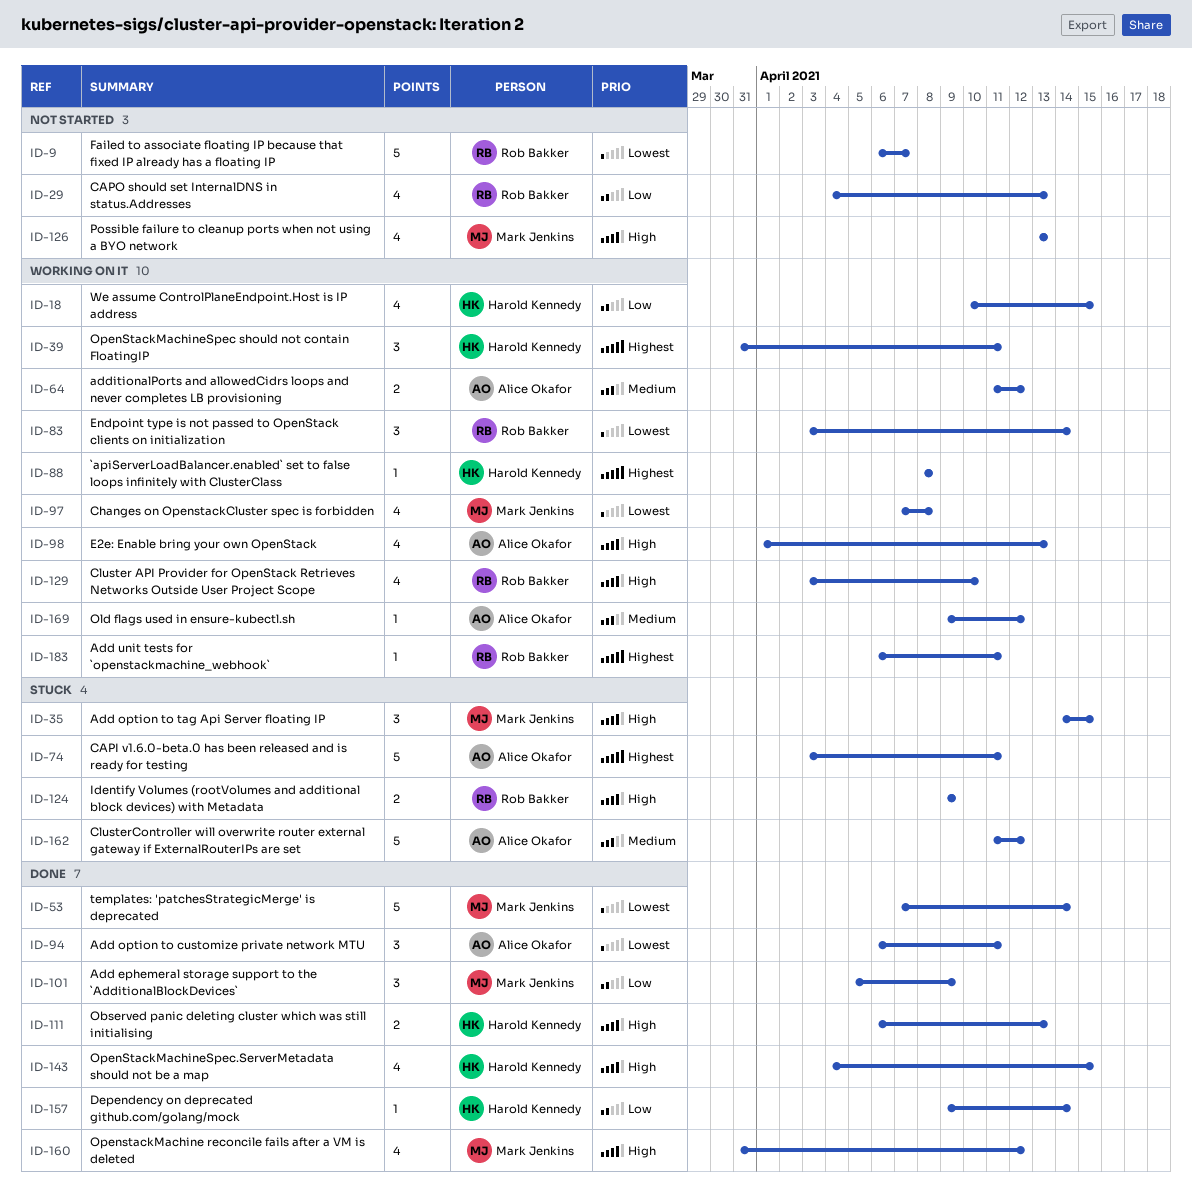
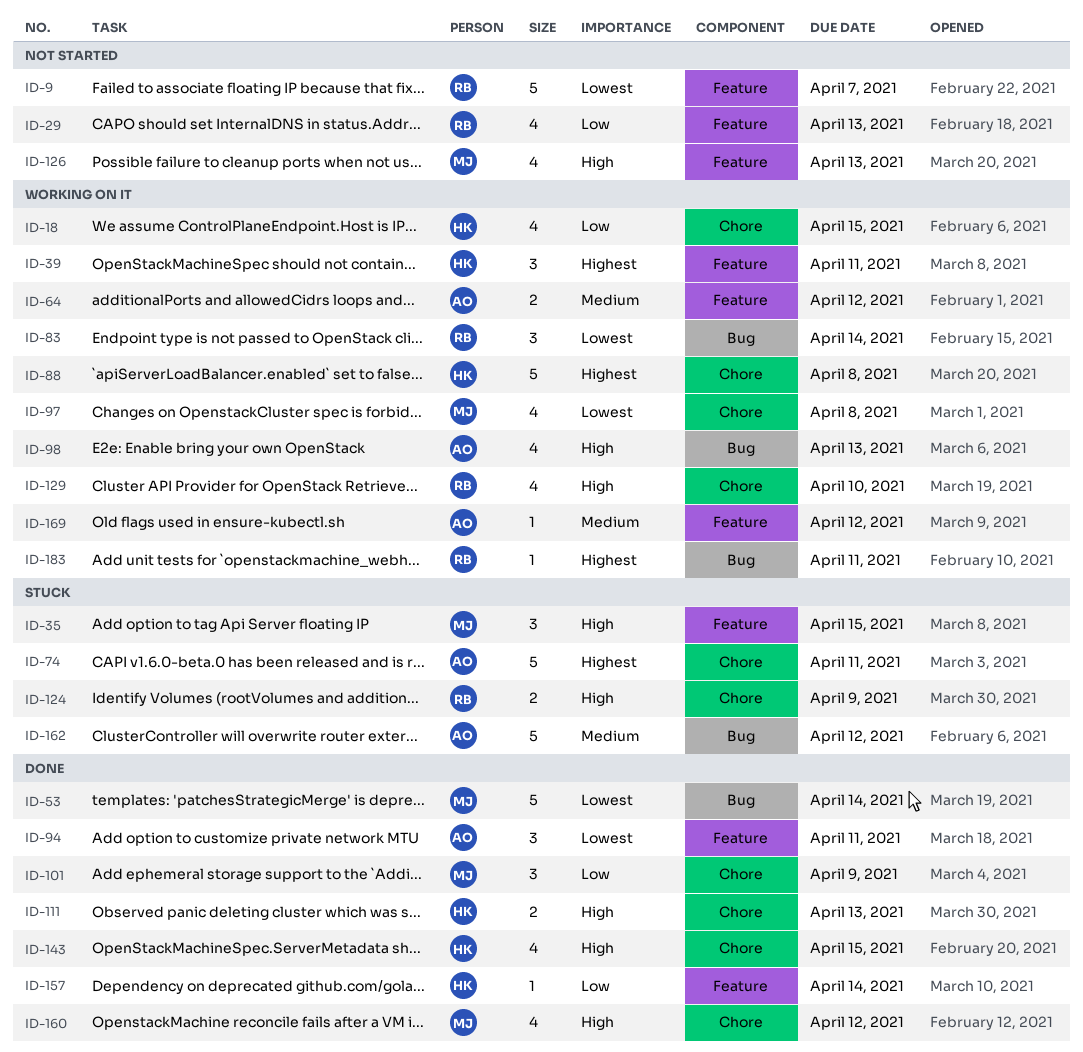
ID-88, estimate: 1 -> 5

